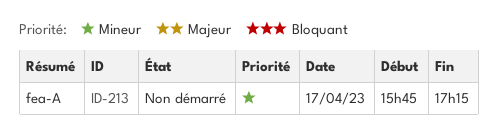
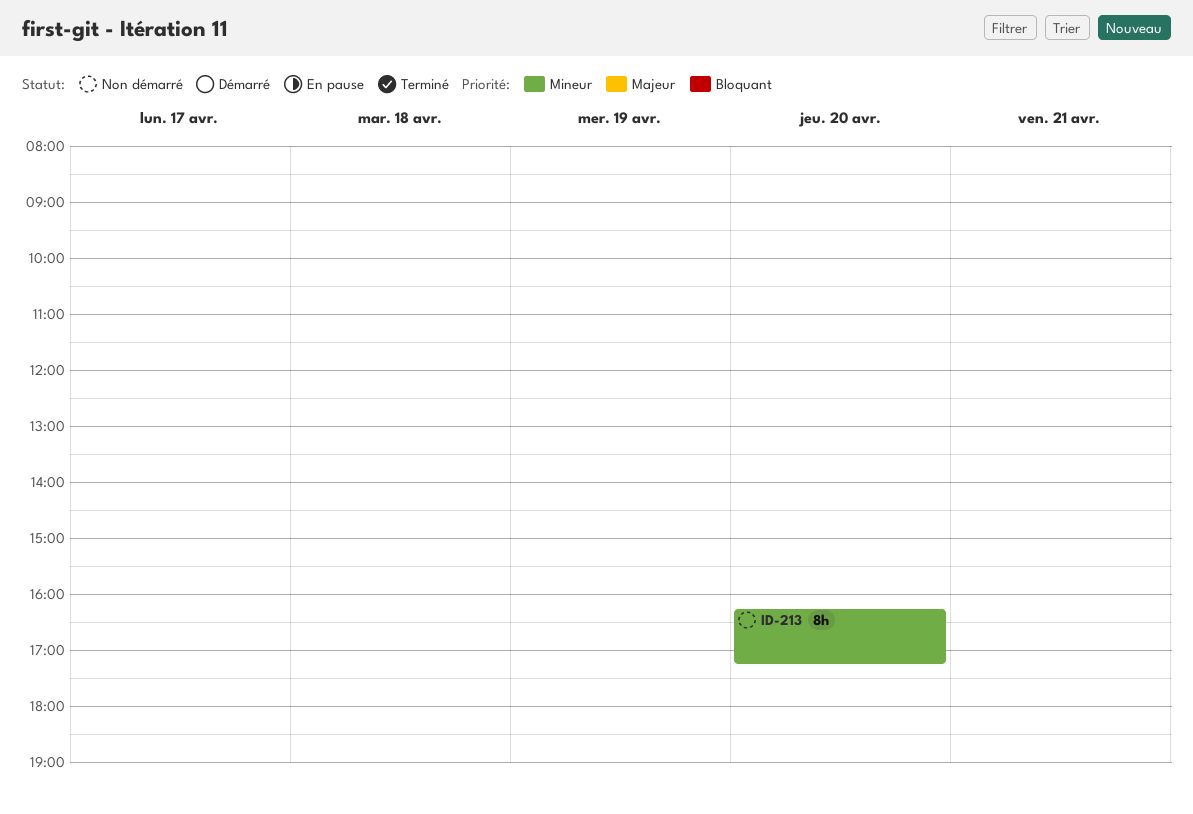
ID-213, day: Apr 17 -> Apr 20
ID-213, begins: 15:45 -> 16:15

